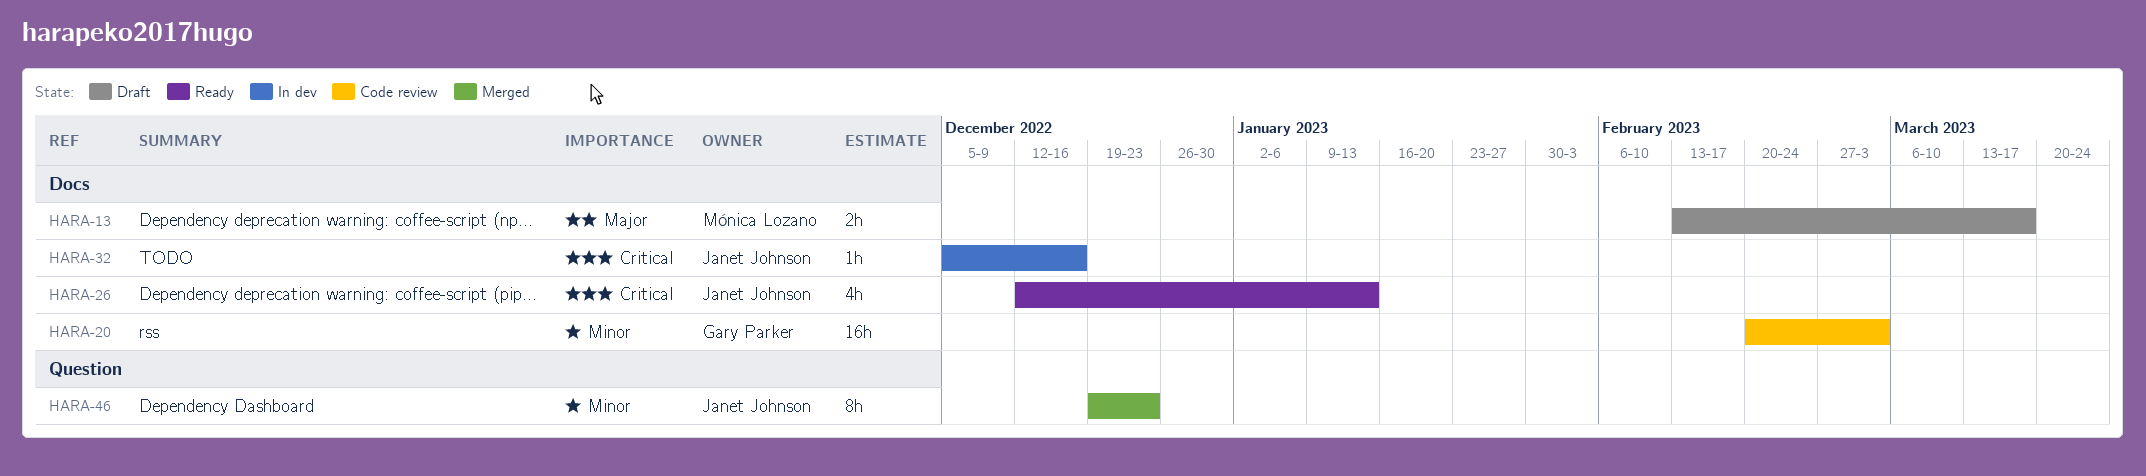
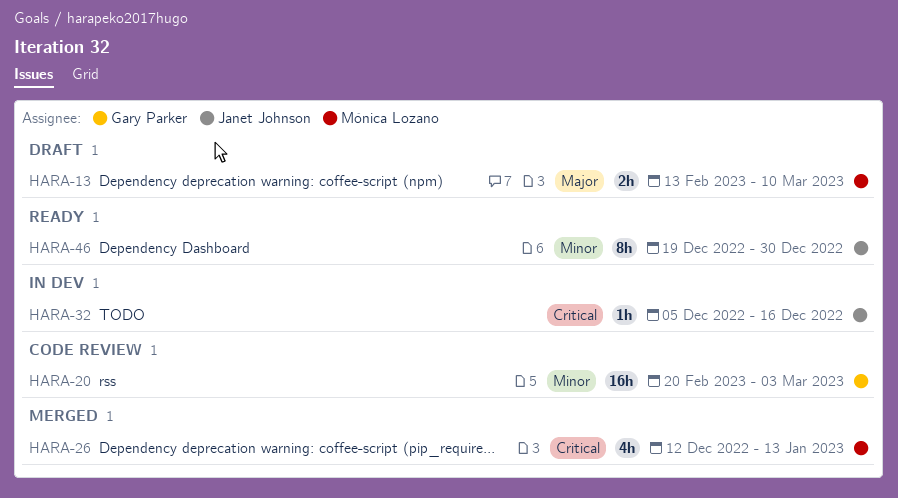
HARA-13, due: Mar 17 -> Mar 10
HARA-26, status: Ready -> Merged
HARA-26, owner: Janet Johnson -> Mónica Lozano
HARA-46, status: Merged -> Ready
HARA-46, due: Dec 23 -> Dec 30

